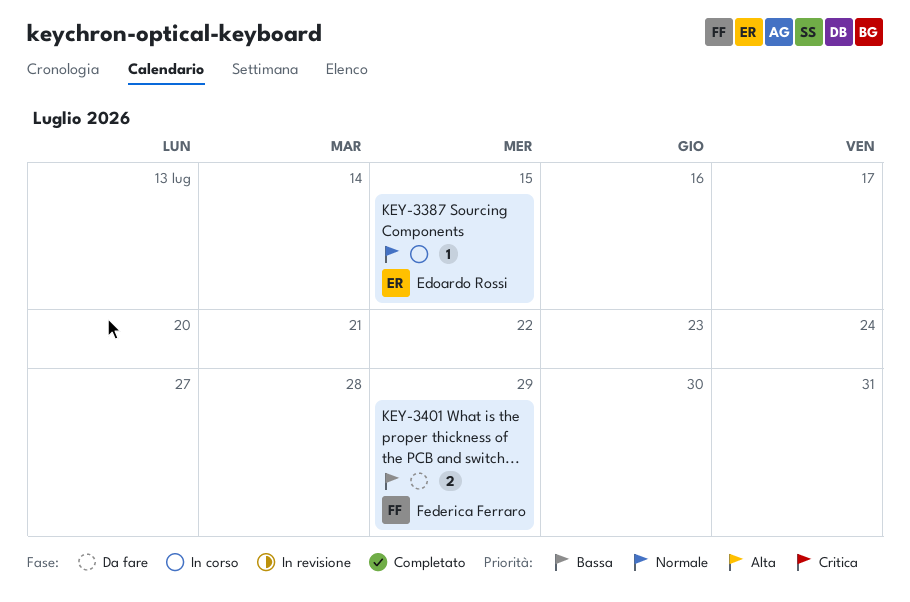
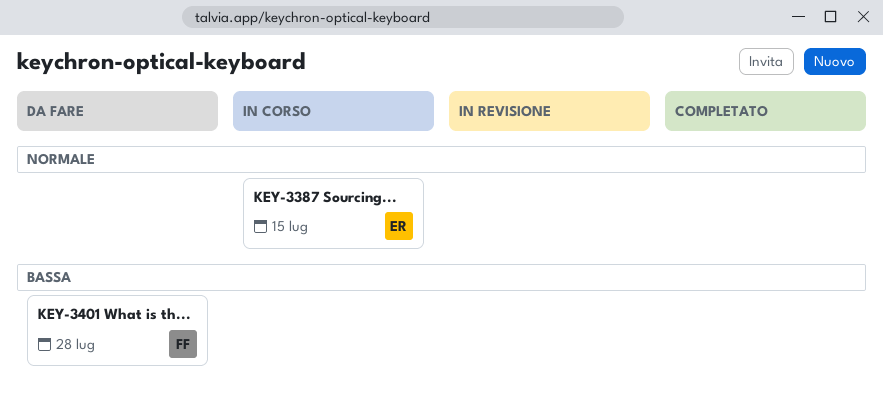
KEY-3401, due: Jul 29 -> Jul 28

